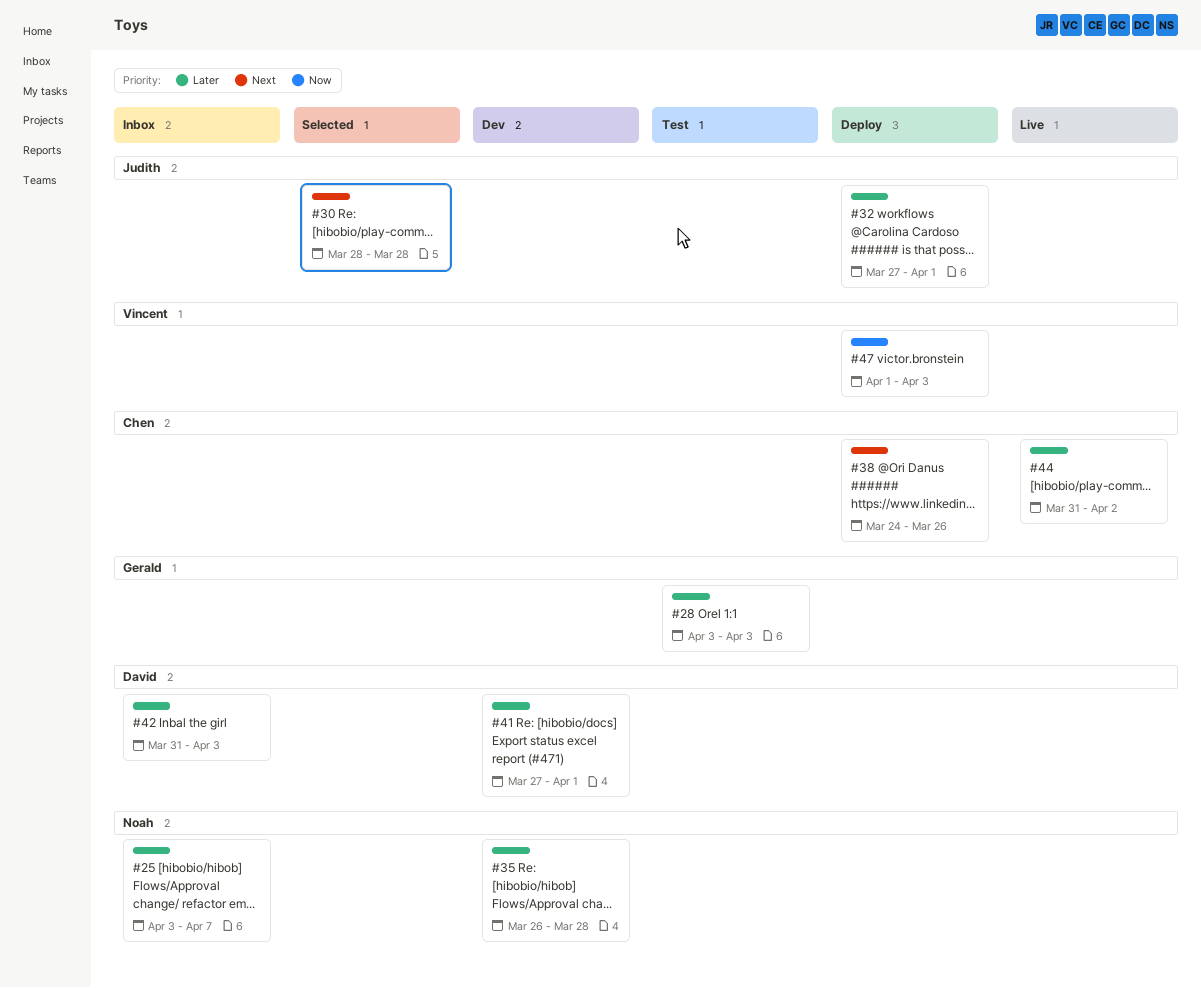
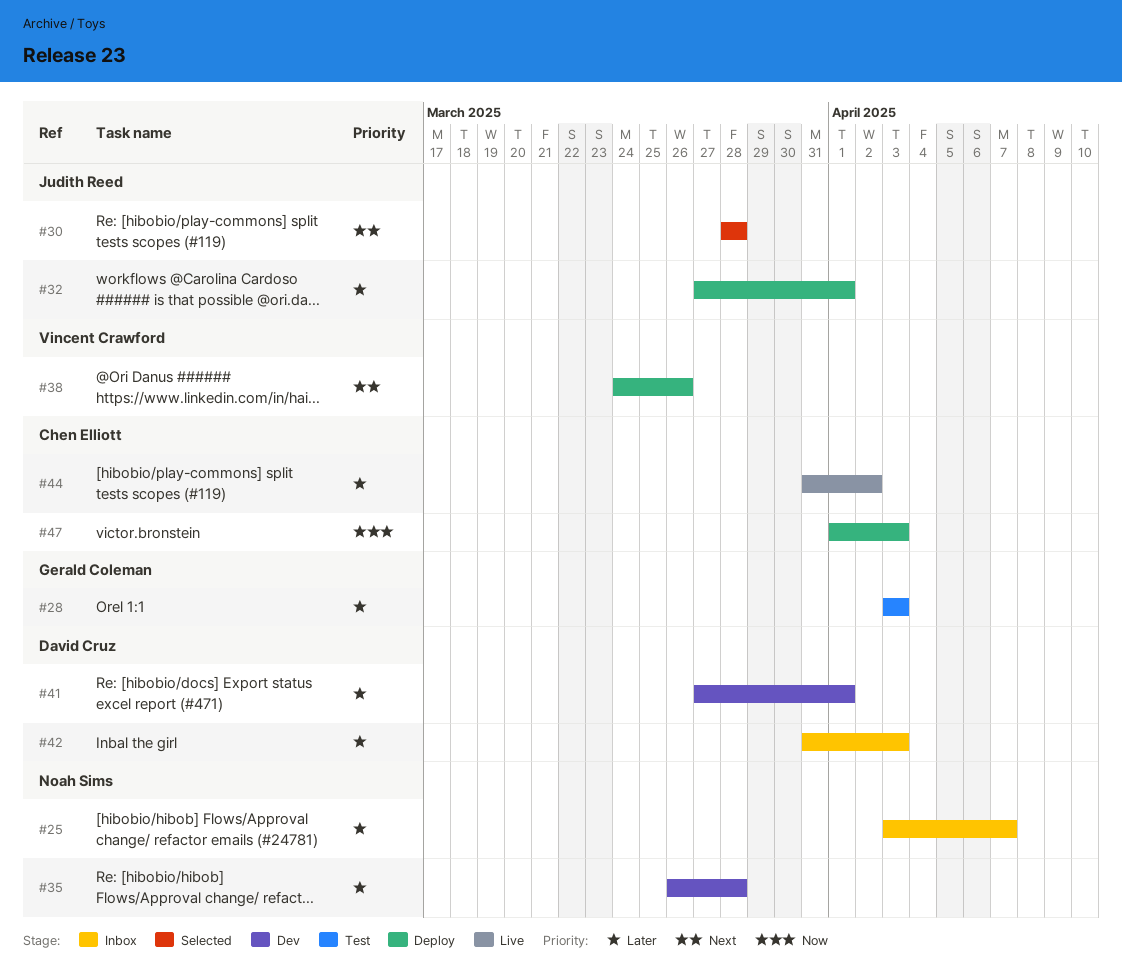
#38, owner: Chen Elliott -> Vincent Crawford
#47, owner: Vincent Crawford -> Chen Elliott

